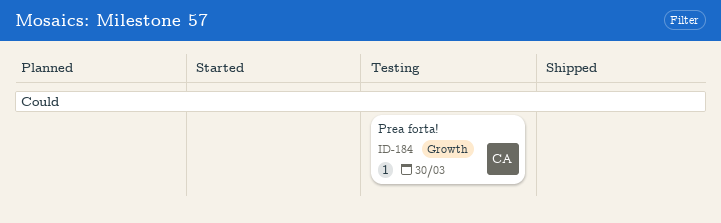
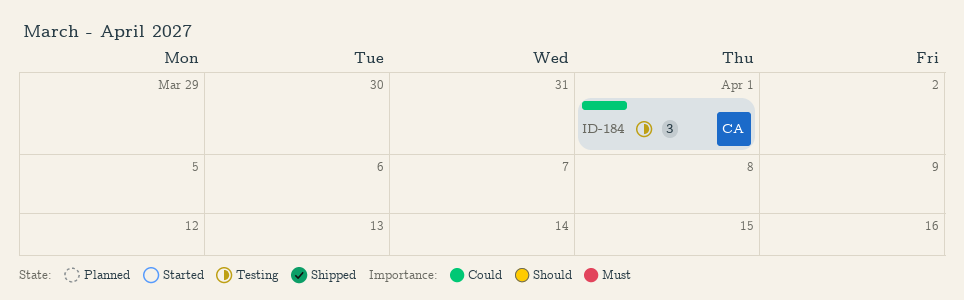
ID-184, estimate: 1 -> 3
ID-184, due: Mar 30 -> Apr 1

